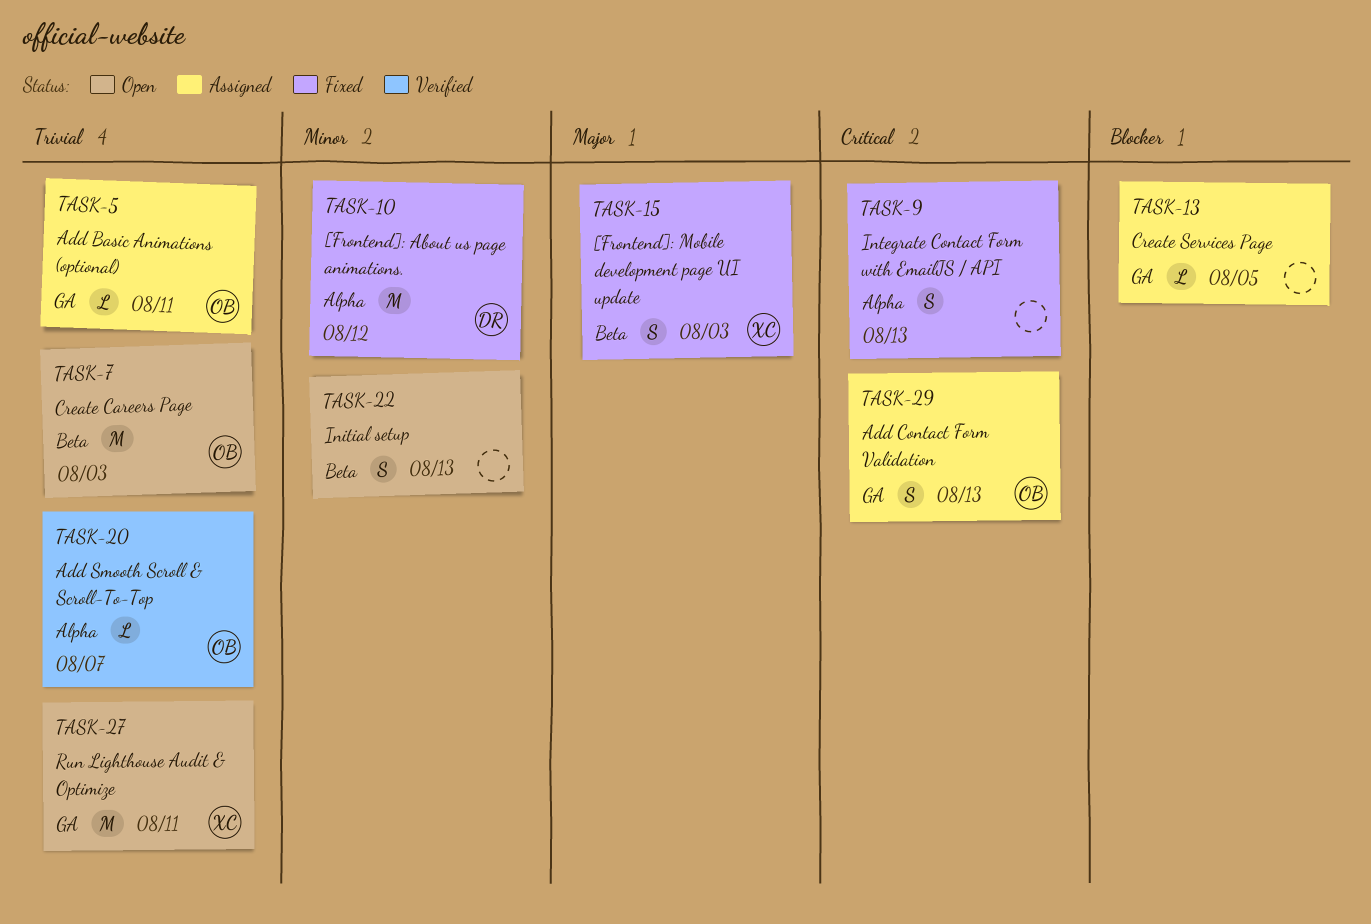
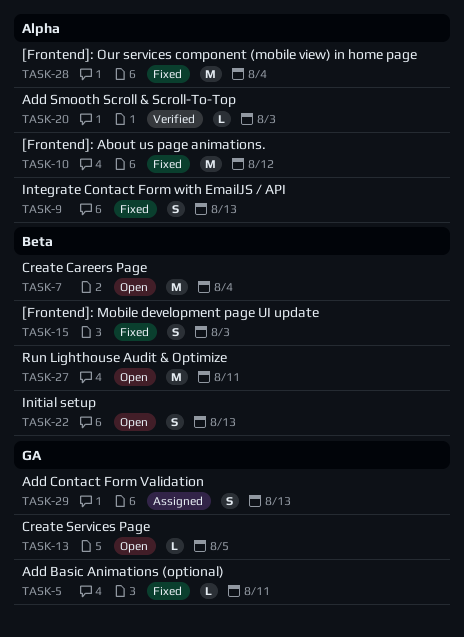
TASK-5, status: Assigned -> Fixed
TASK-7, due: Aug 3 -> Aug 4
TASK-13, status: Assigned -> Open
TASK-20, due: Aug 7 -> Aug 3
TASK-27, label: GA -> Beta
TASK-28: none -> present

